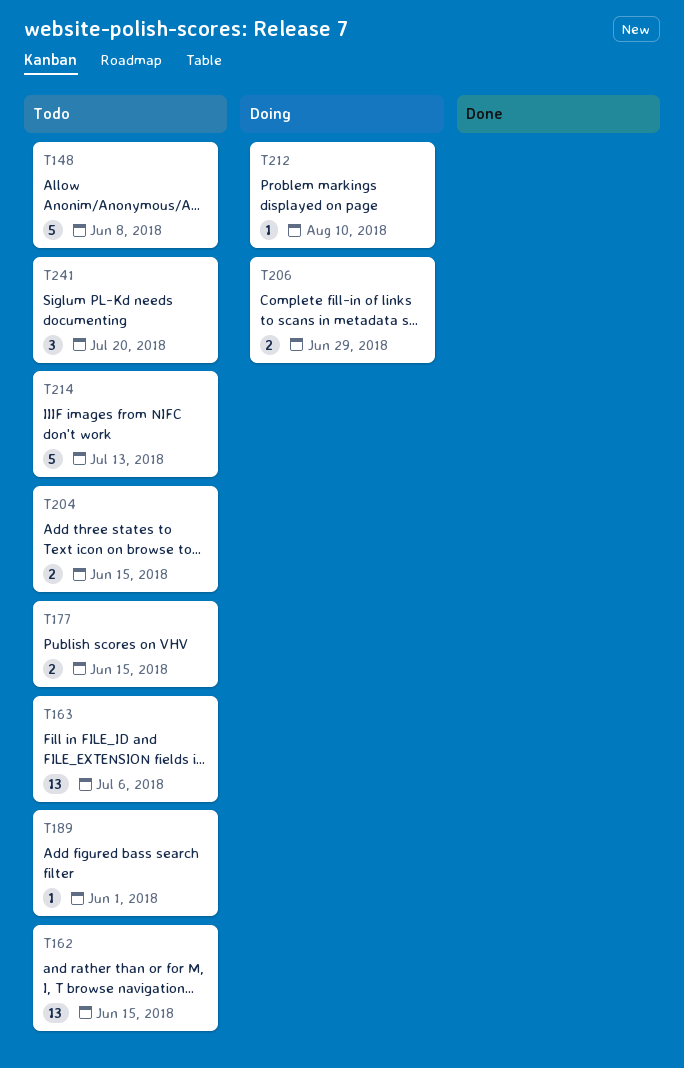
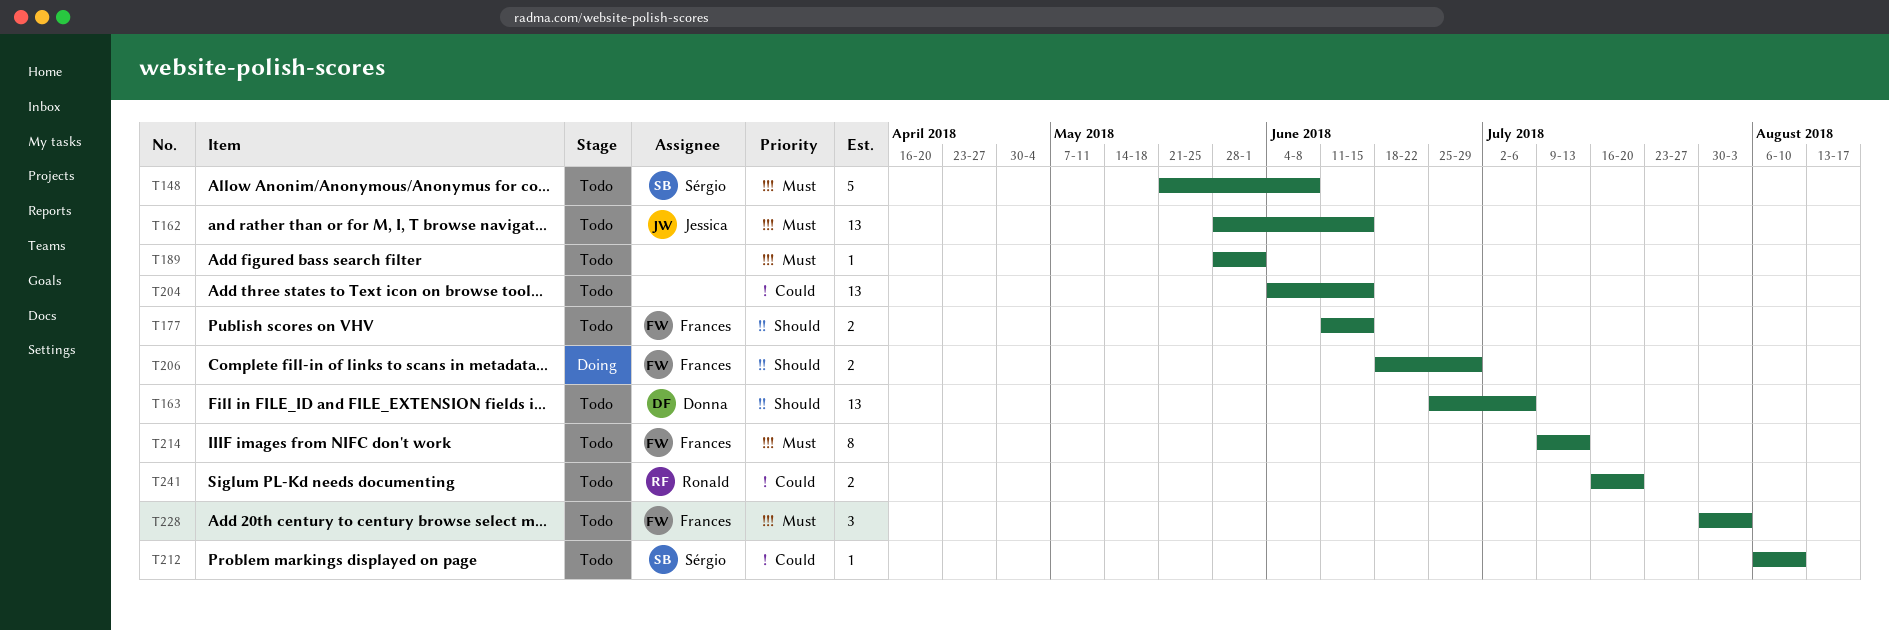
T204, estimate: 2 -> 13
T212, status: Doing -> Todo
T214, estimate: 5 -> 8
T228: none -> present
T241, estimate: 3 -> 2

